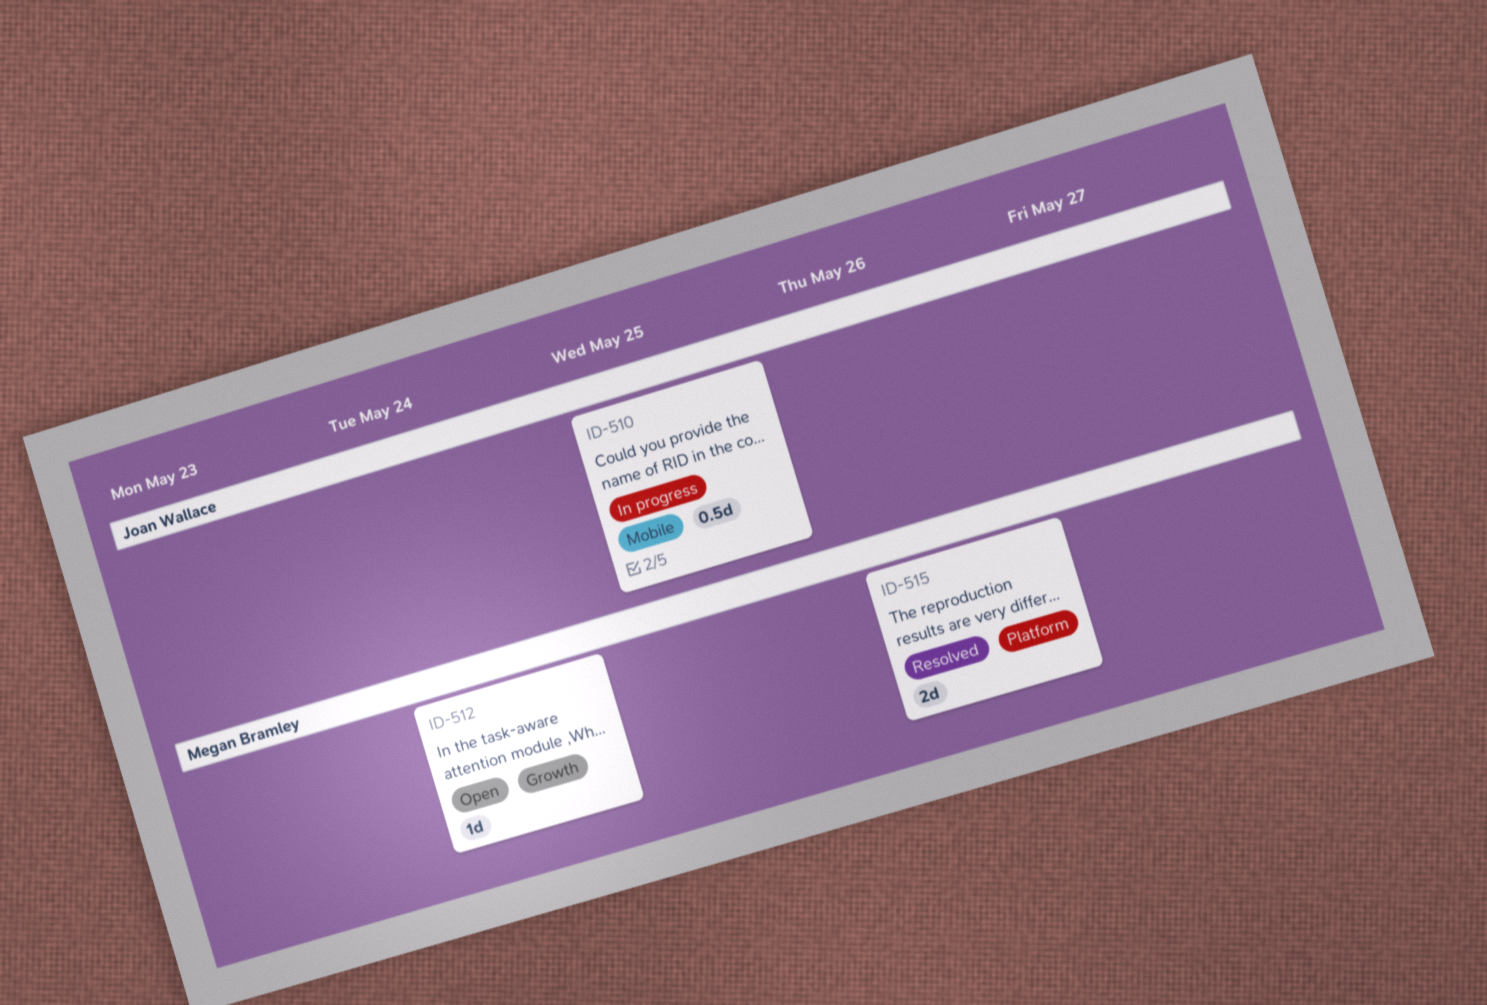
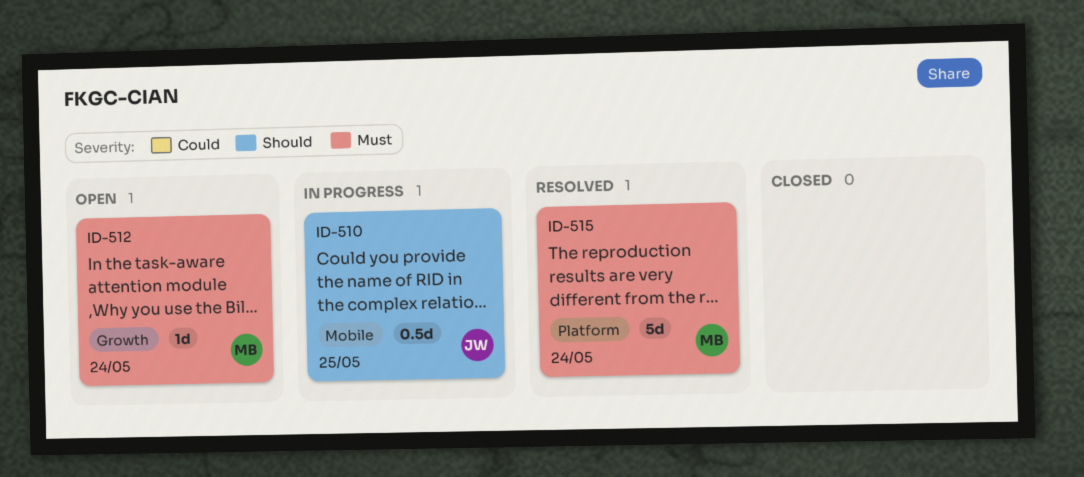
ID-515, estimate: 2d -> 5d
ID-515, due: May 26 -> May 24

